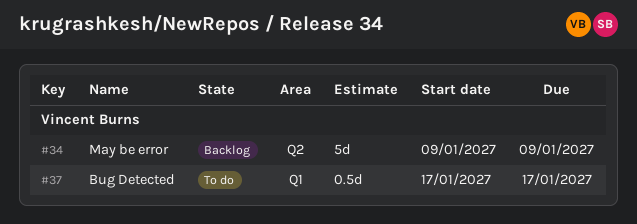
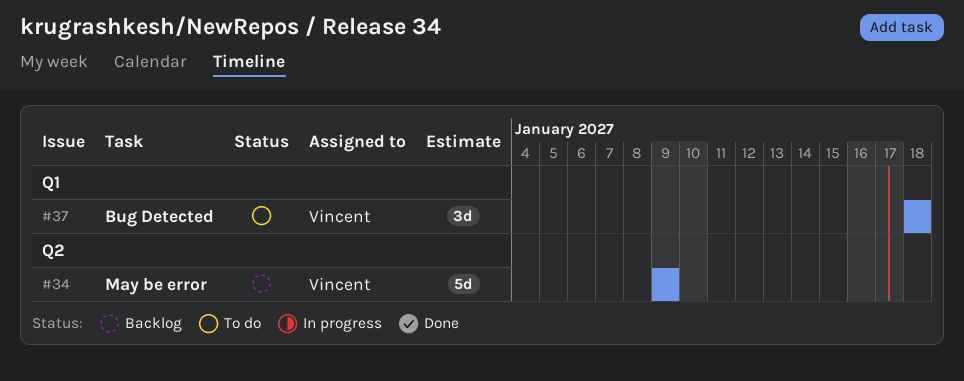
#37, estimate: 0.5d -> 3d
#37, start: Jan 17 -> Jan 18
#37, due: Jan 17 -> Jan 18

